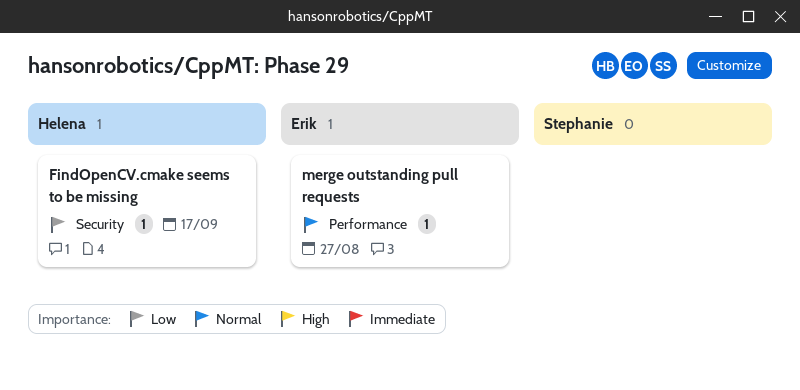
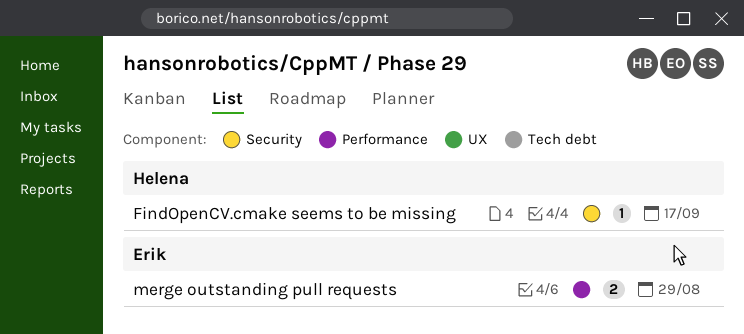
merge outstanding pull requests, estimate: 1 -> 2
merge outstanding pull requests, due: Aug 27 -> Aug 29

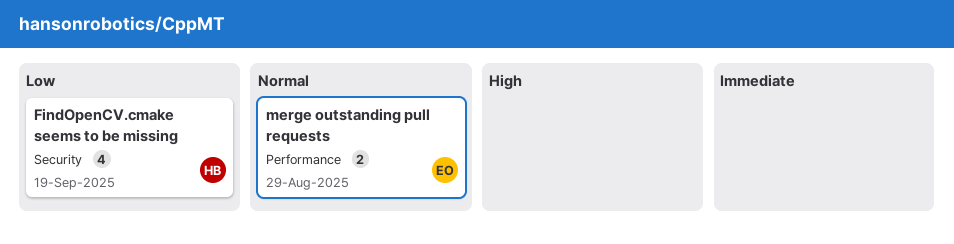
FindOpenCV.cmake seems to be missing, estimate: 1 -> 4
FindOpenCV.cmake seems to be missing, due: Sep 17 -> Sep 19

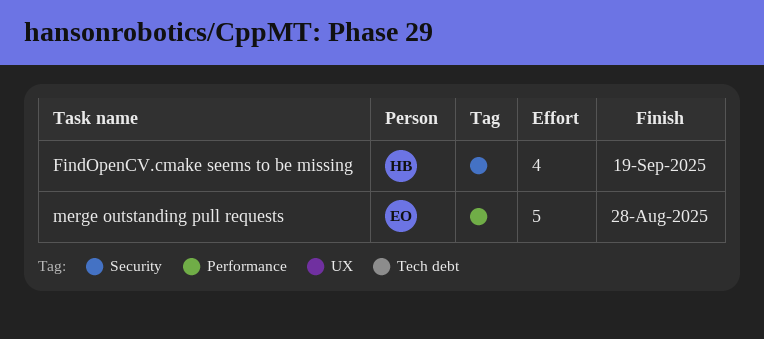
merge outstanding pull requests, estimate: 2 -> 5
merge outstanding pull requests, due: Aug 29 -> Aug 28

